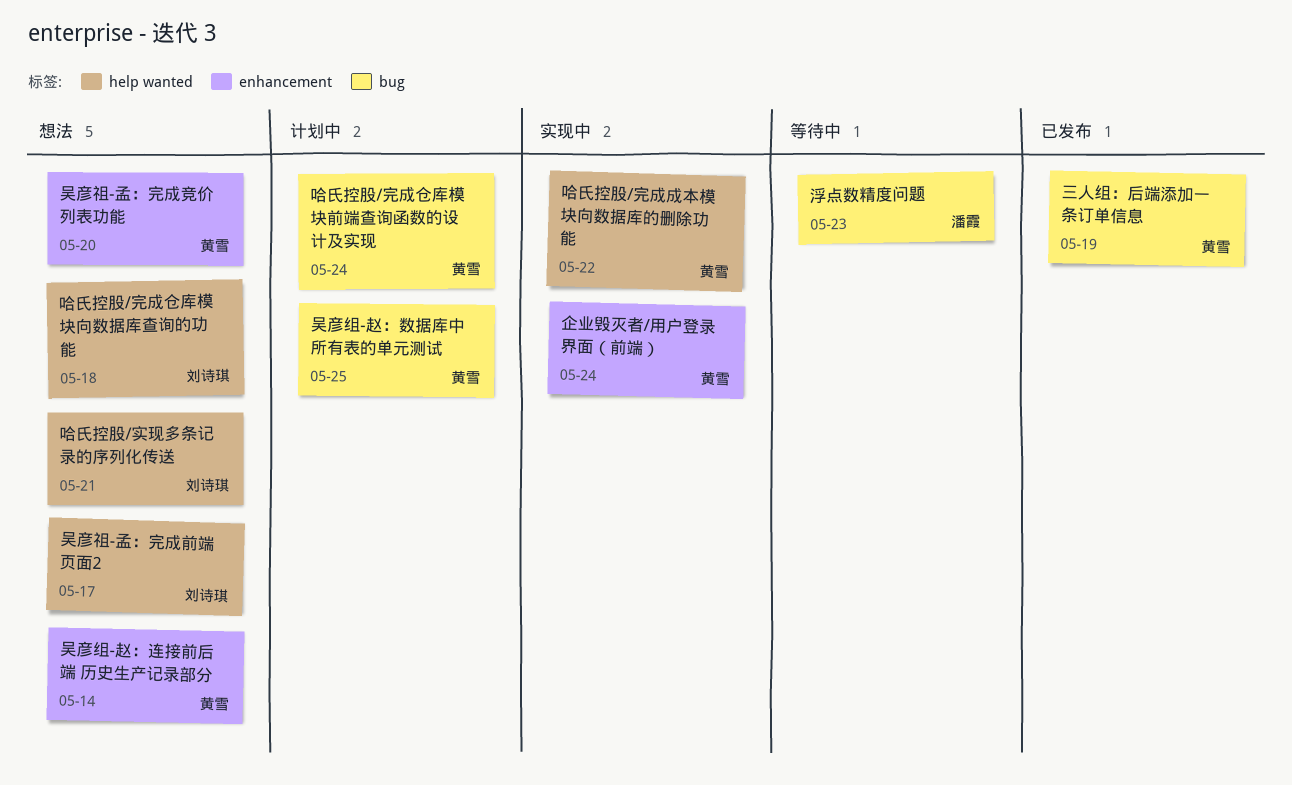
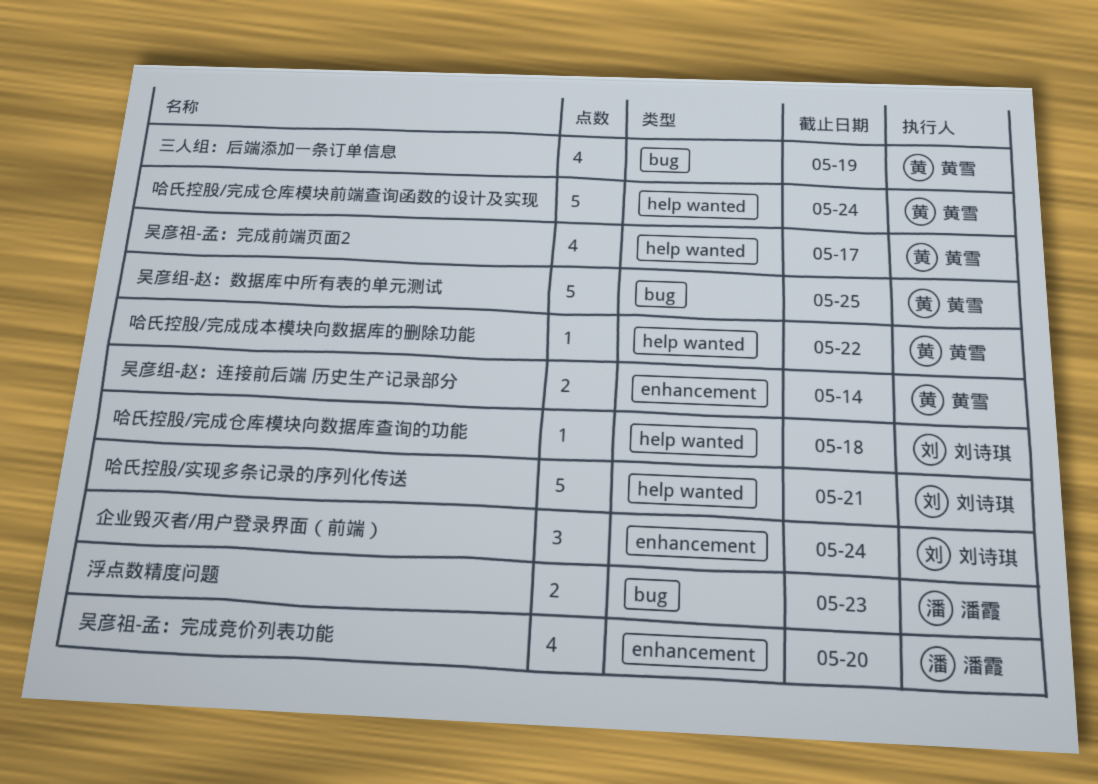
企业毁灭者/用户登录界面（前端）, owner: 黄雪 -> 刘诗琪
吴彦祖-孟：完成前端页面2, owner: 刘诗琪 -> 黄雪
吴彦祖-孟：完成竞价列表功能, owner: 黄雪 -> 潘霞
哈氏控股/完成仓库模块前端查询函数的设计及实现, label: bug -> help wanted

